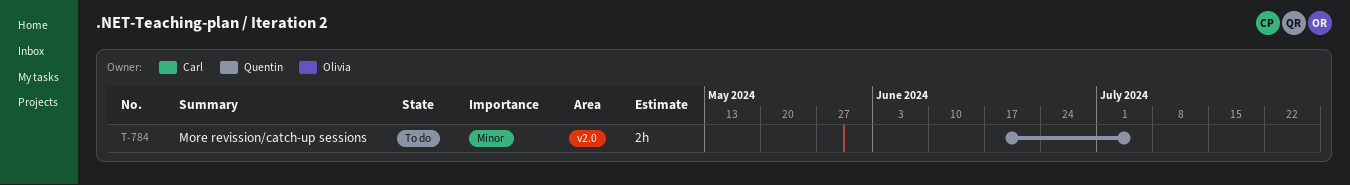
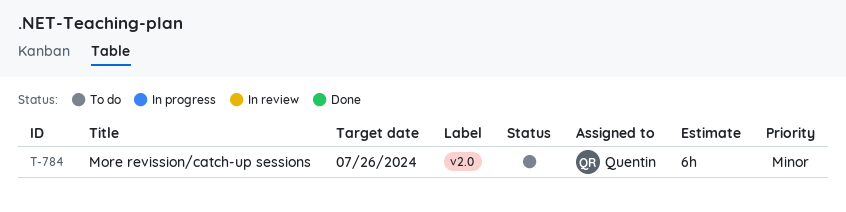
T-784, estimate: 2h -> 6h
T-784, due: Jul 5 -> Jul 26

